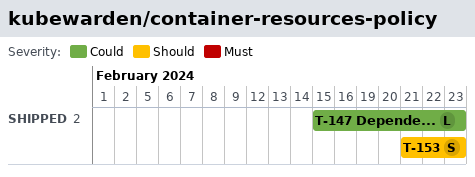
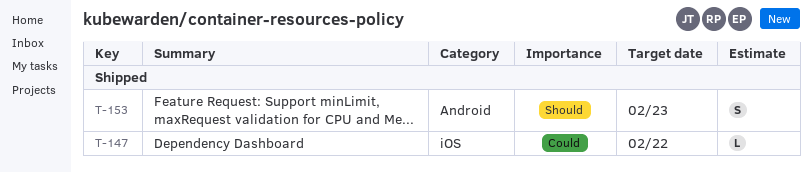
T-147, due: Feb 23 -> Feb 22

